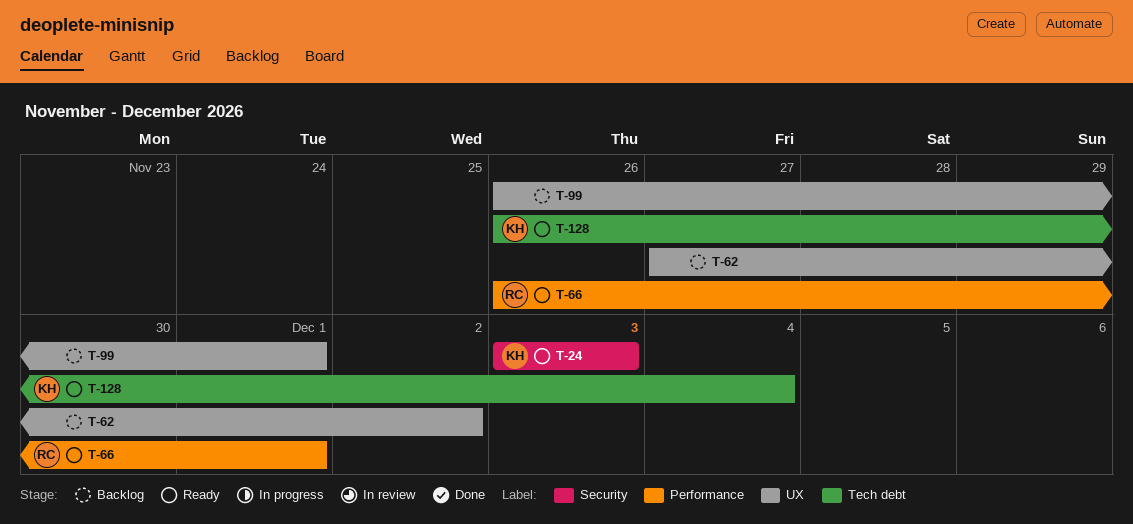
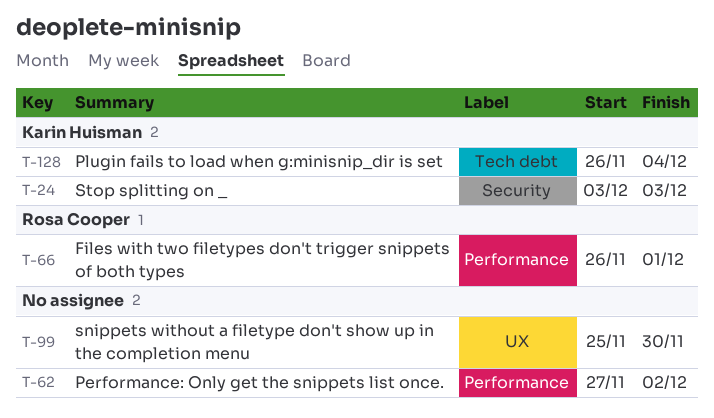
T-62, label: UX -> Performance
T-99, start: Nov 26 -> Nov 25
T-99, due: Dec 1 -> Nov 30

